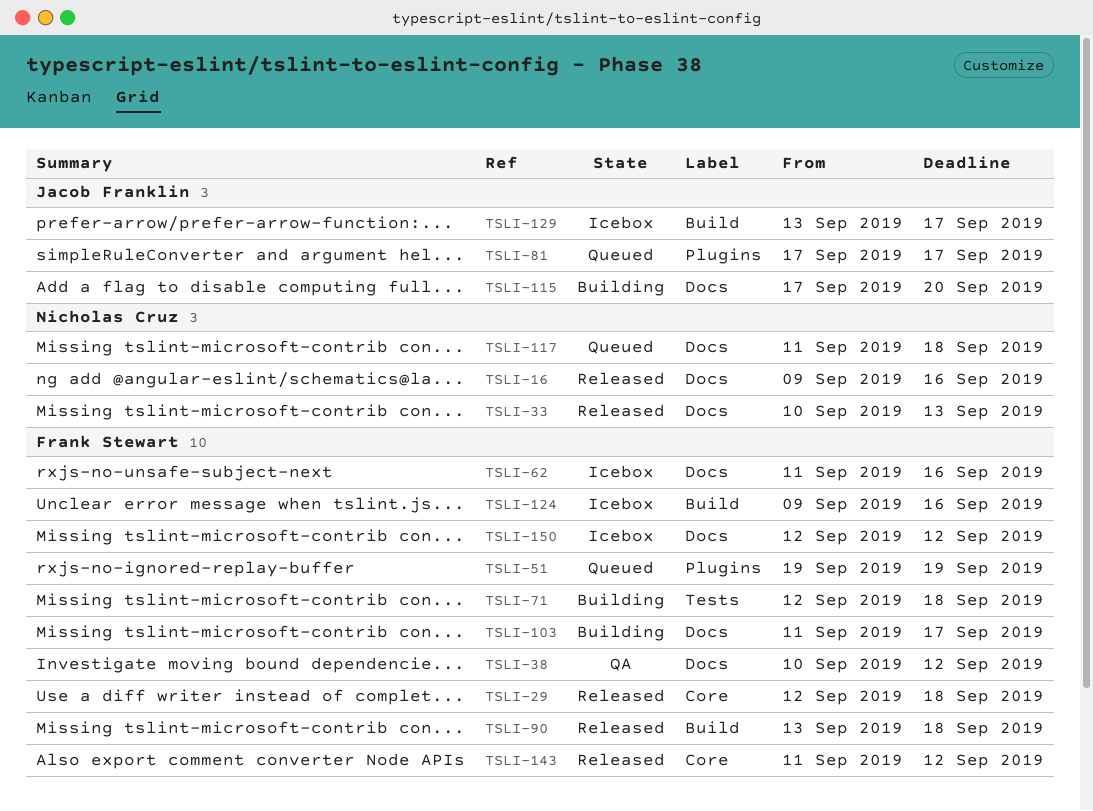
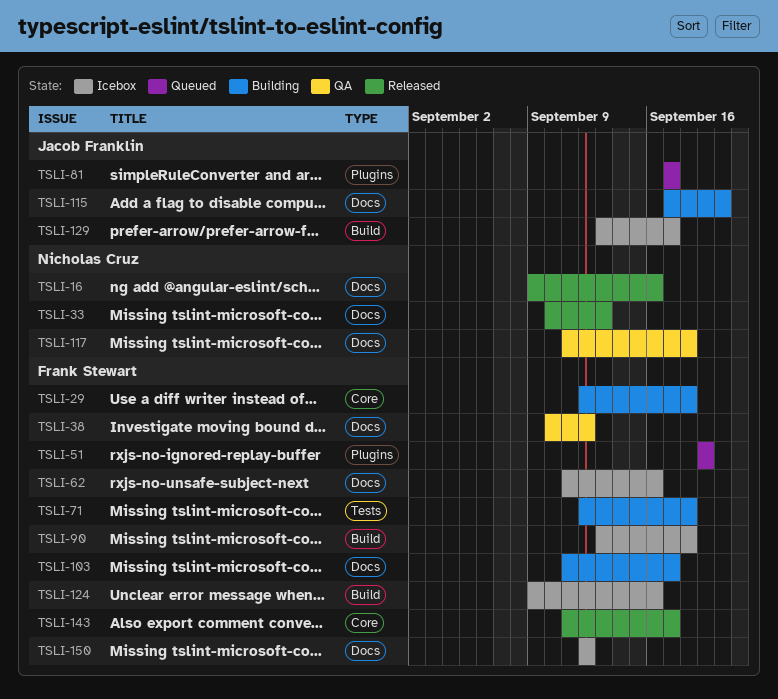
TSLI-29, status: Released -> Building
TSLI-90, status: Released -> Icebox
TSLI-117, status: Queued -> QA
TSLI-143, due: Sep 12 -> Sep 17

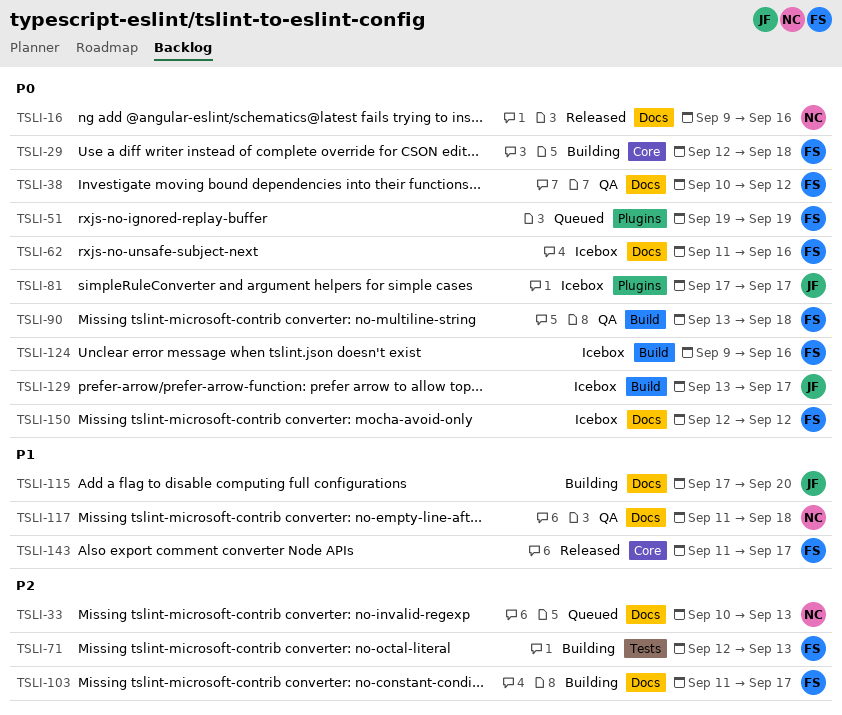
TSLI-33, status: Released -> Queued
TSLI-71, due: Sep 18 -> Sep 13
TSLI-81, status: Queued -> Icebox
TSLI-90, status: Icebox -> QA

